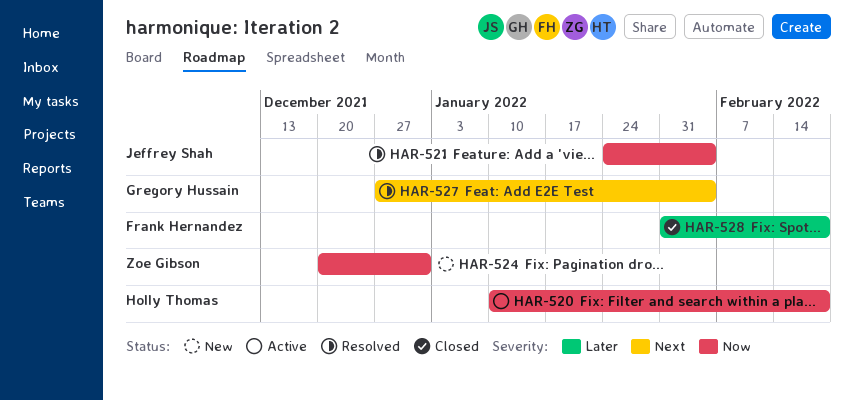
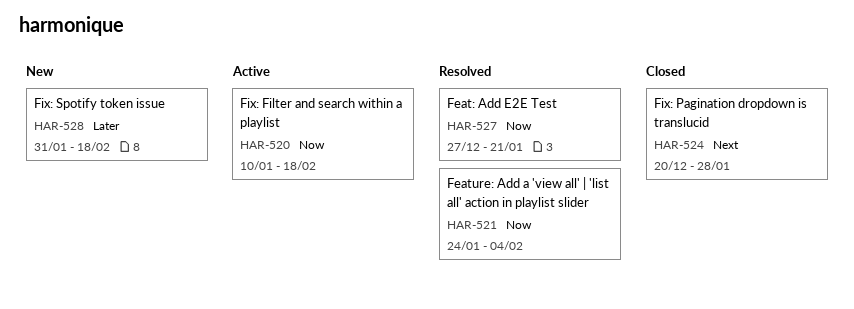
HAR-524, status: New -> Closed
HAR-524, priority: Now -> Next
HAR-524, due: Dec 31 -> Jan 28
HAR-527, priority: Next -> Now
HAR-527, due: Feb 4 -> Jan 21
HAR-528, status: Closed -> New

